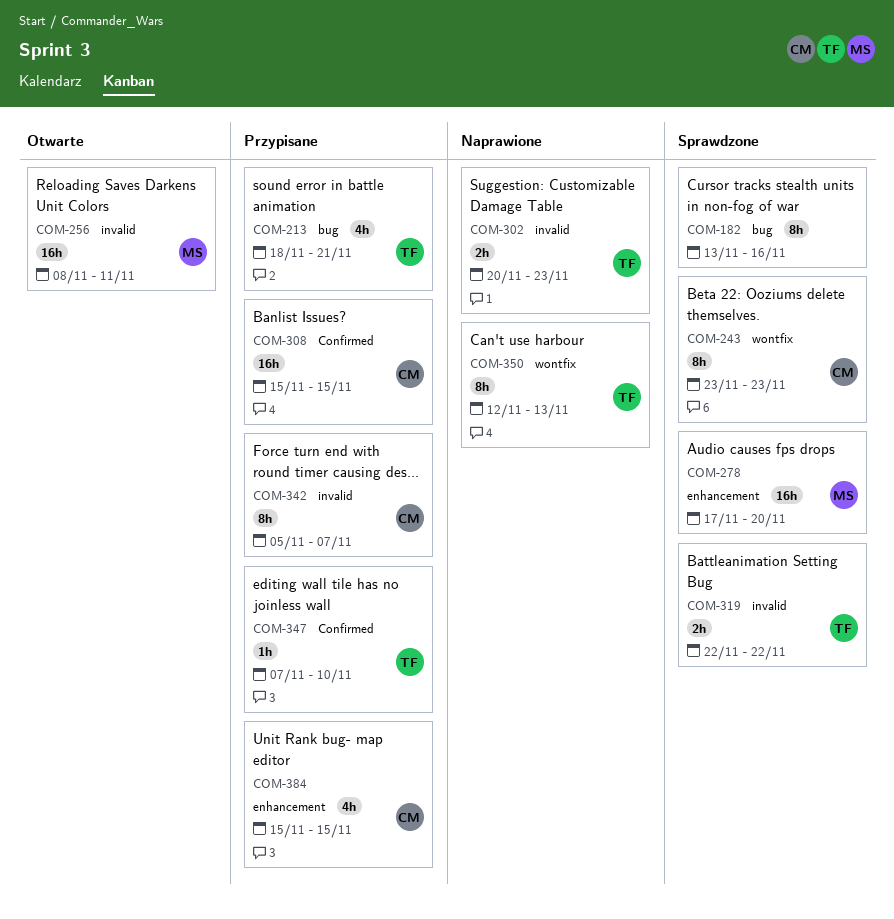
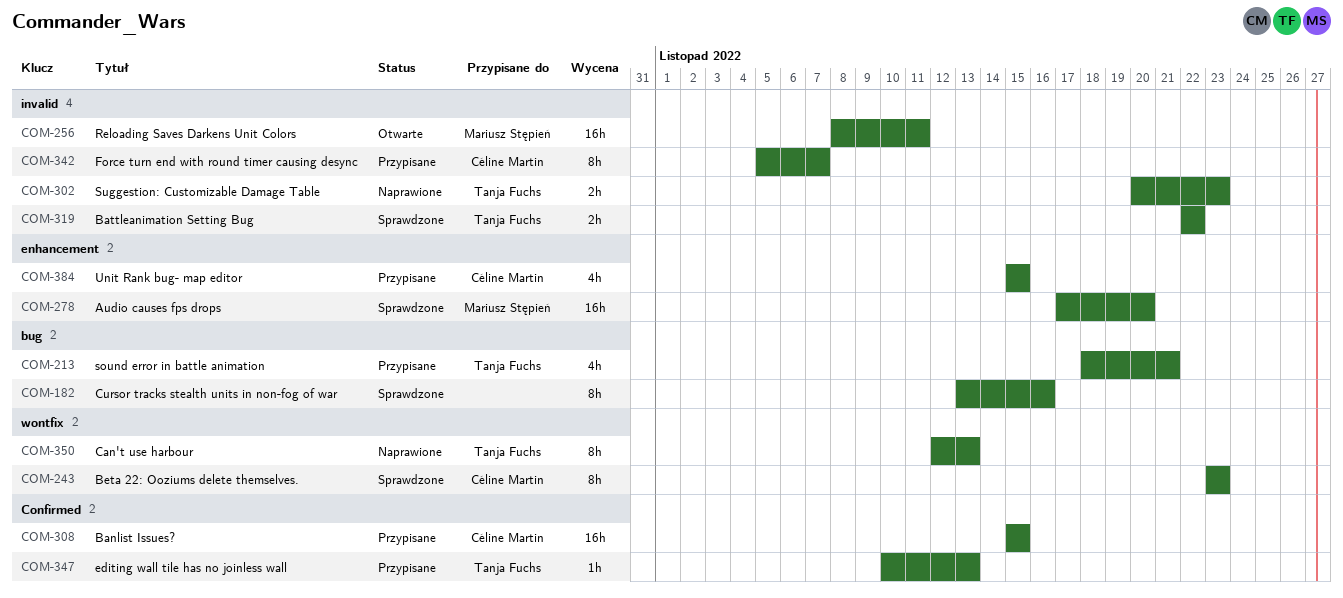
COM-347, start: Nov 7 -> Nov 10
COM-347, due: Nov 10 -> Nov 13

